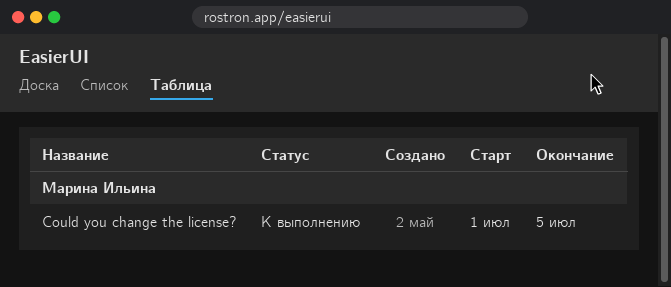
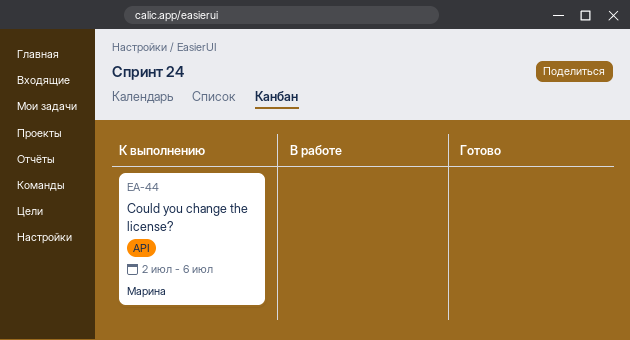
Could you change the license?, start: Jul 1 -> Jul 2
Could you change the license?, due: Jul 5 -> Jul 6

